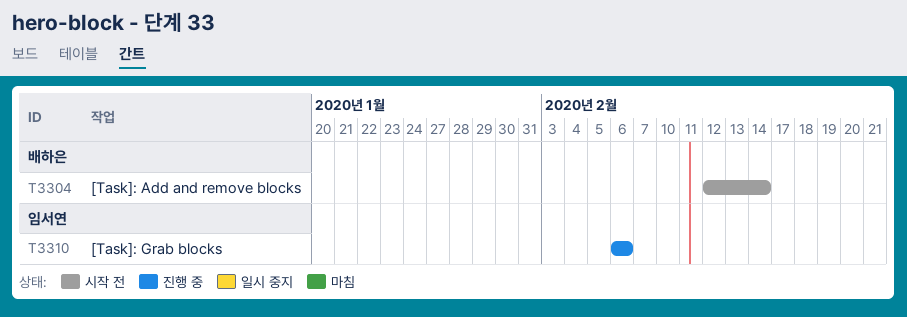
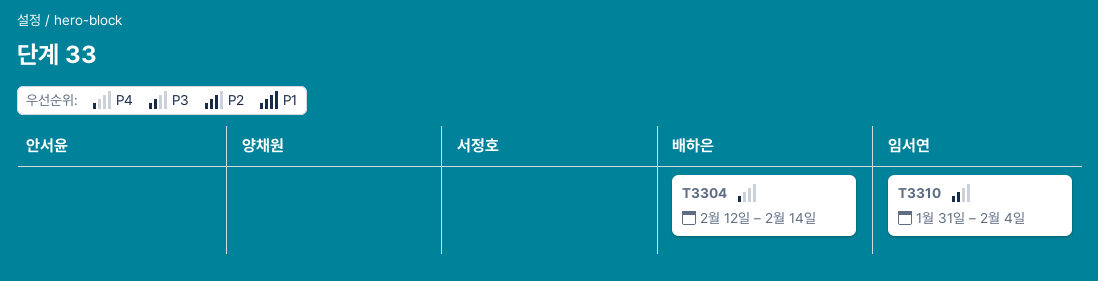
T3310, start: Feb 6 -> Jan 31
T3310, due: Feb 6 -> Feb 4

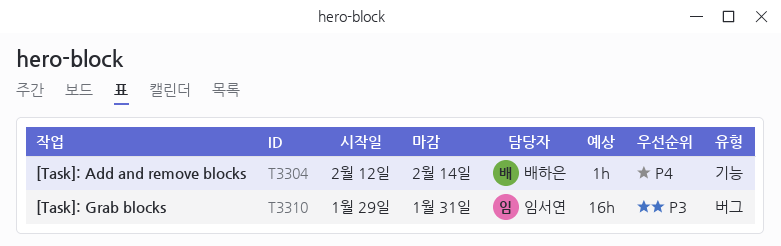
T3310, start: Jan 31 -> Jan 29
T3310, due: Feb 4 -> Jan 31

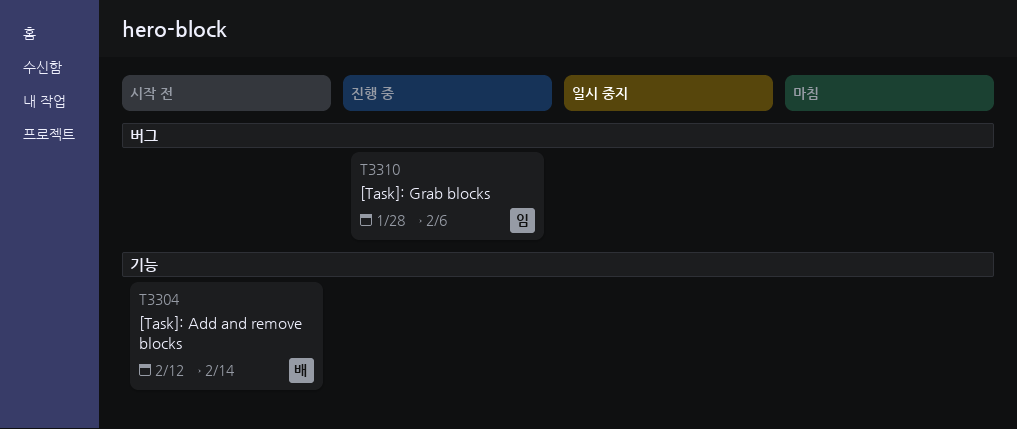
T3310, start: Jan 29 -> Jan 28
T3310, due: Jan 31 -> Feb 6

